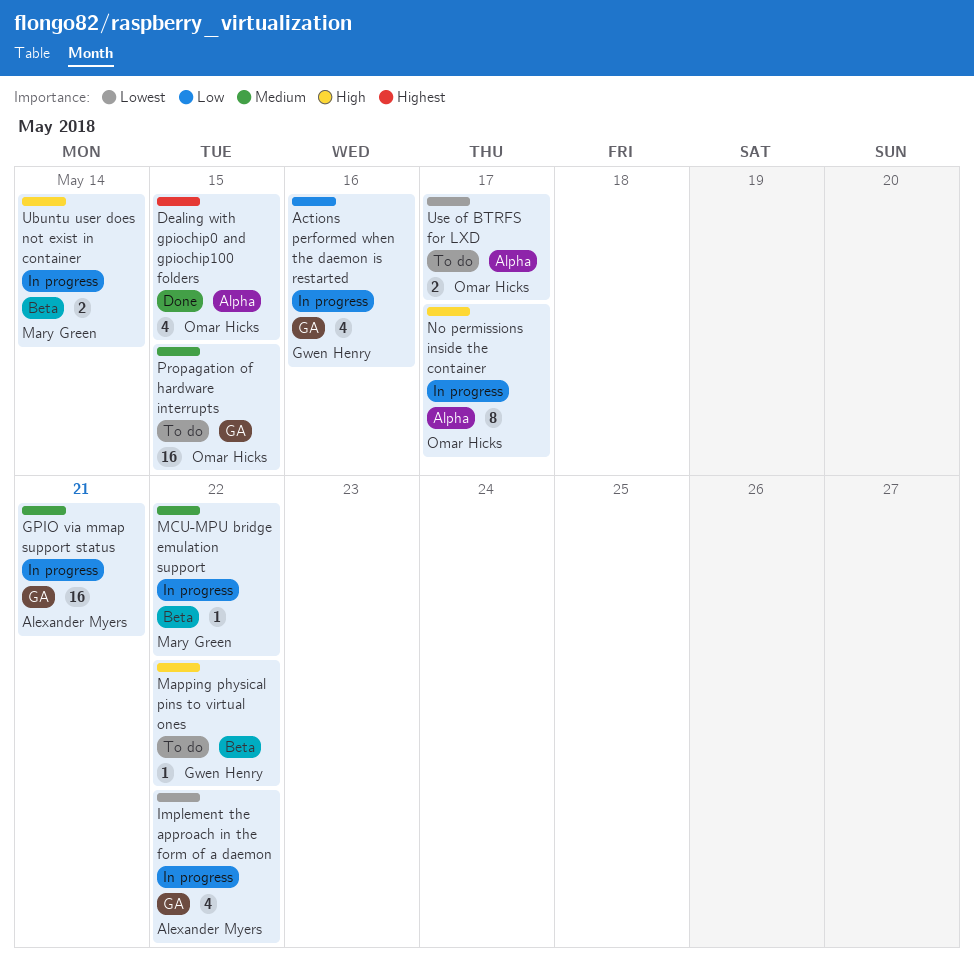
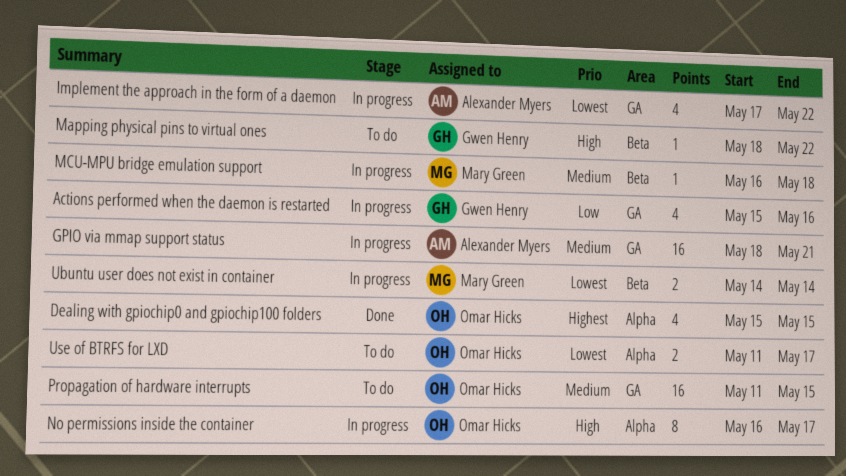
MCU-MPU bridge emulation support, due: May 22 -> May 18
Ubuntu user does not exist in container, priority: High -> Lowest

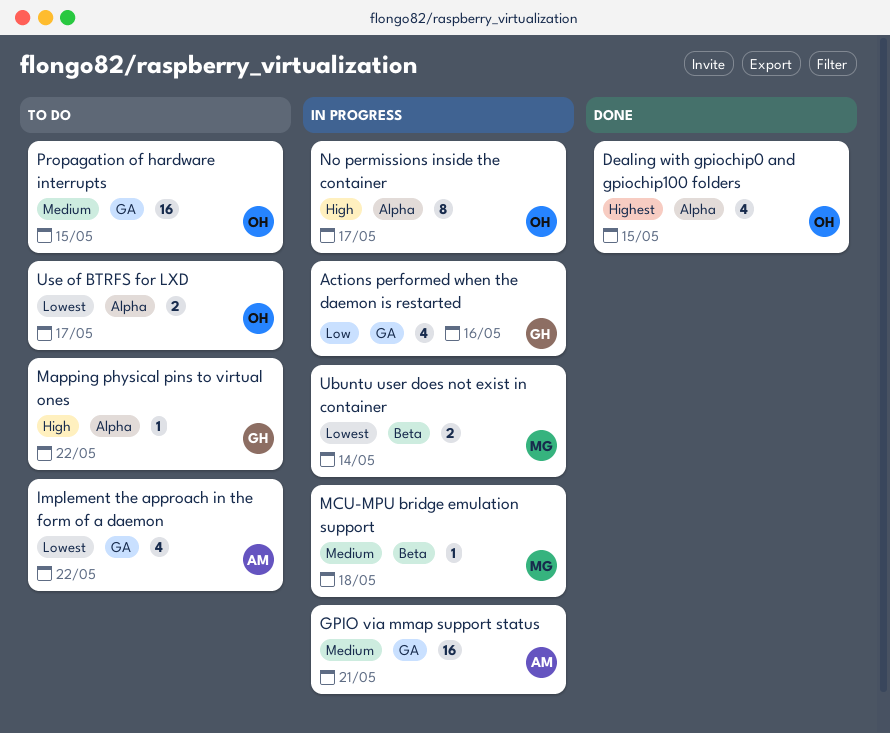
Implement the approach in the form of a daemon, status: In progress -> To do
Mapping physical pins to virtual ones, label: Beta -> Alpha

